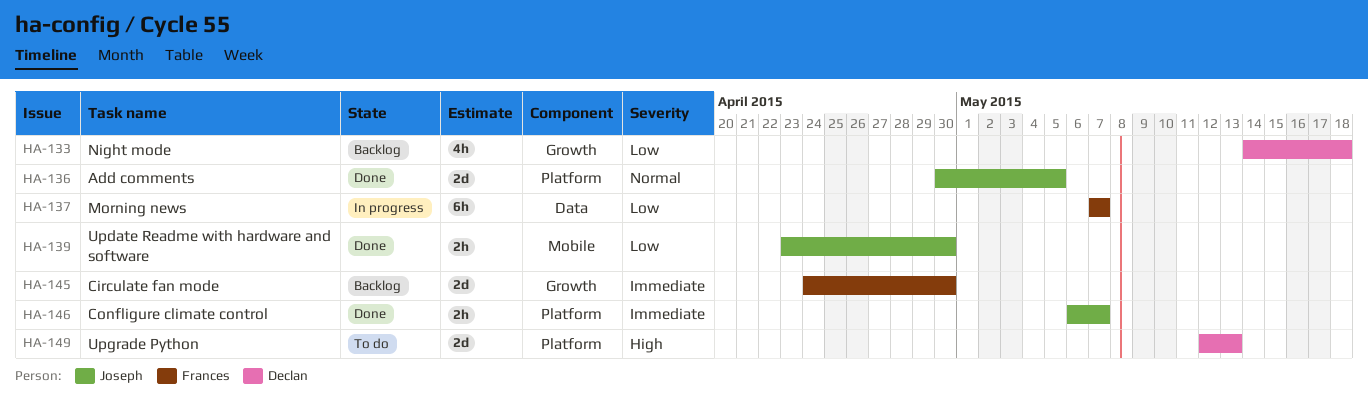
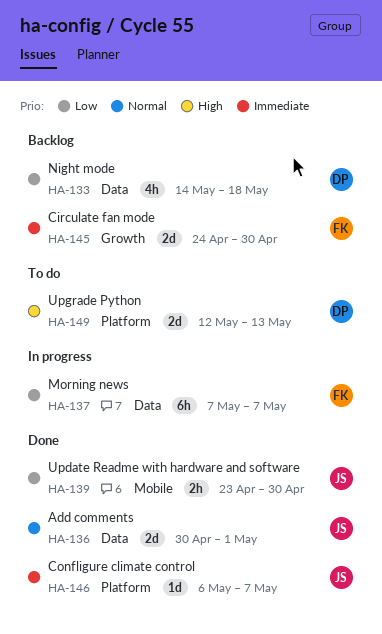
HA-133, label: Growth -> Data
HA-136, label: Platform -> Data
HA-136, due: May 5 -> May 1
HA-146, estimate: 2h -> 1d

